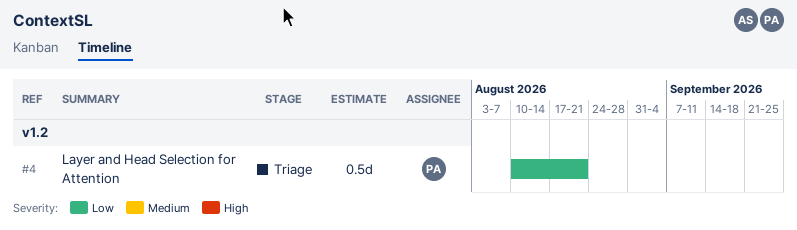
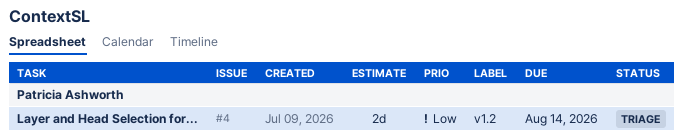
#4, estimate: 0.5d -> 2d
#4, due: Aug 21 -> Aug 14

